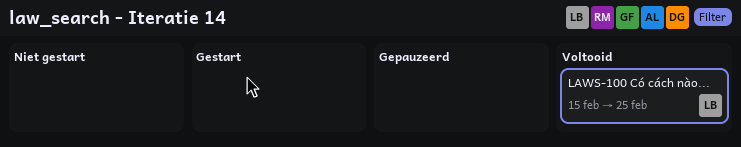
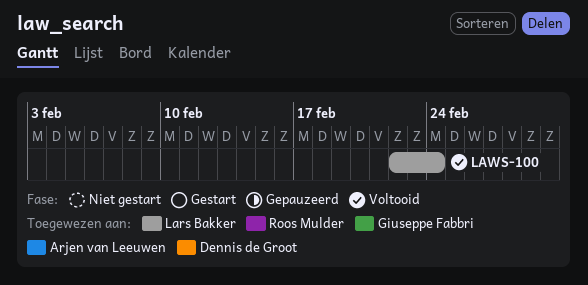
LAWS-100, start: Feb 15 -> Feb 22
LAWS-100, due: Feb 25 -> Feb 24

